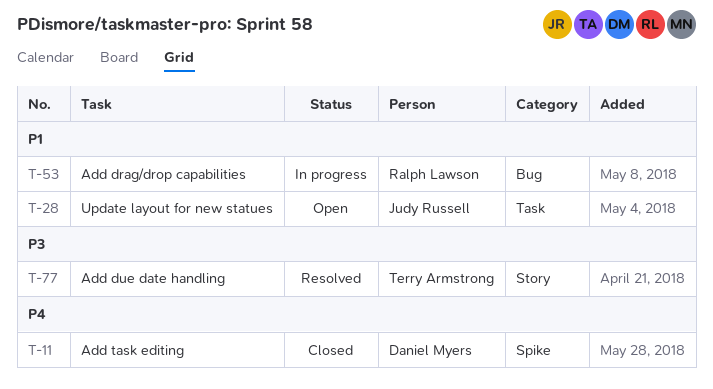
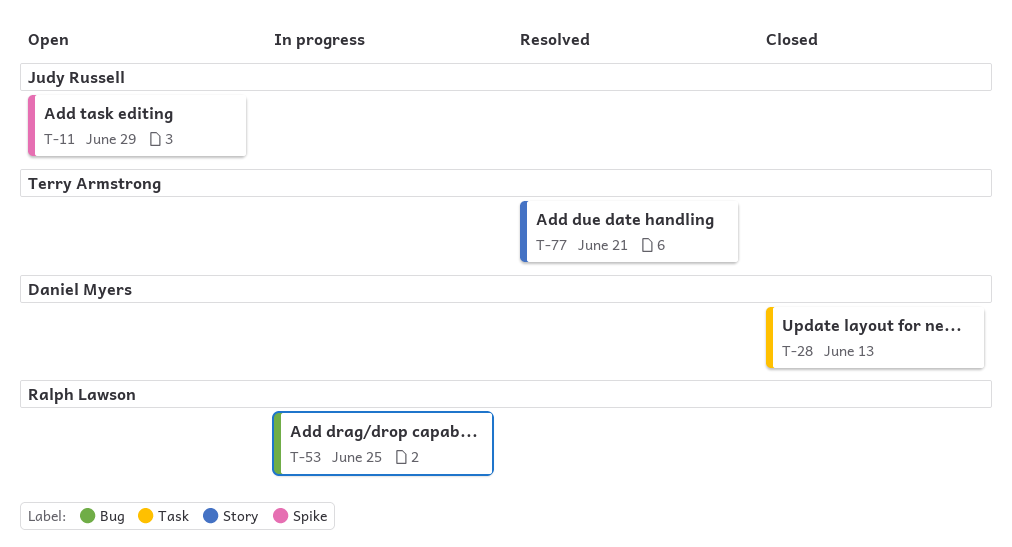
T-11, status: Closed -> Open
T-11, owner: Daniel Myers -> Judy Russell
T-28, status: Open -> Closed
T-28, owner: Judy Russell -> Daniel Myers

